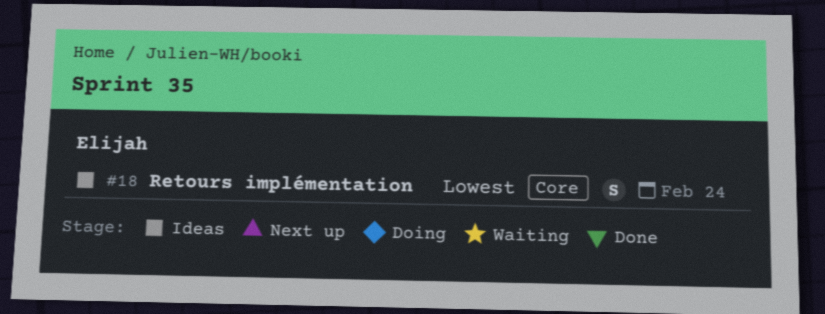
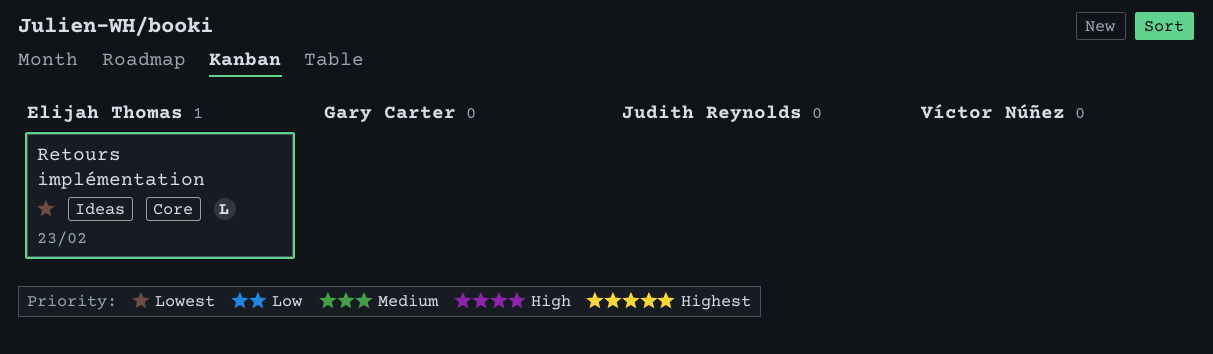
Retours implémentation, estimate: S -> L
Retours implémentation, due: Feb 24 -> Feb 23

